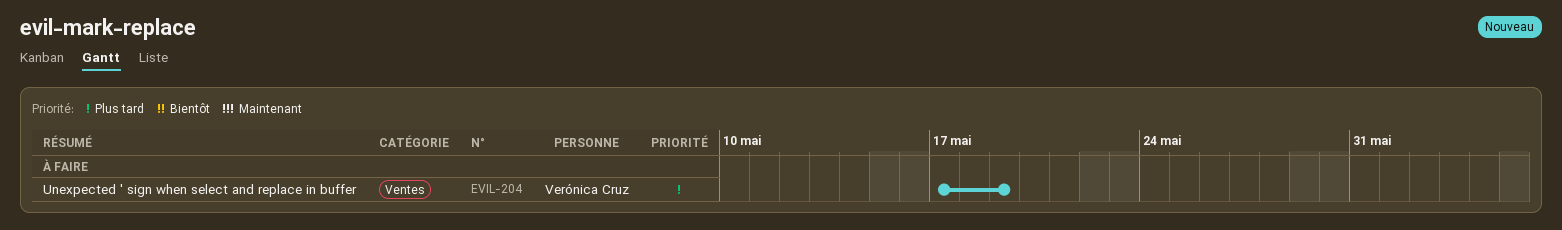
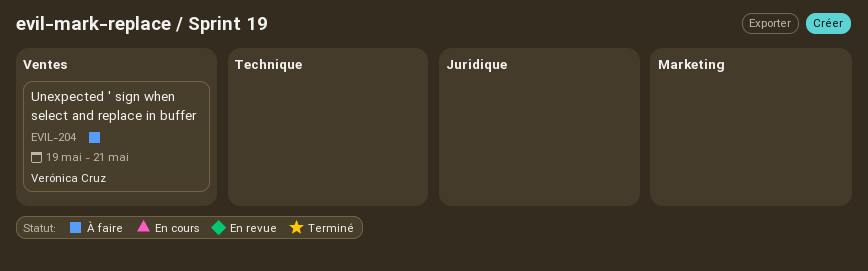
EVIL-204, start: May 17 -> May 19
EVIL-204, due: May 19 -> May 21

